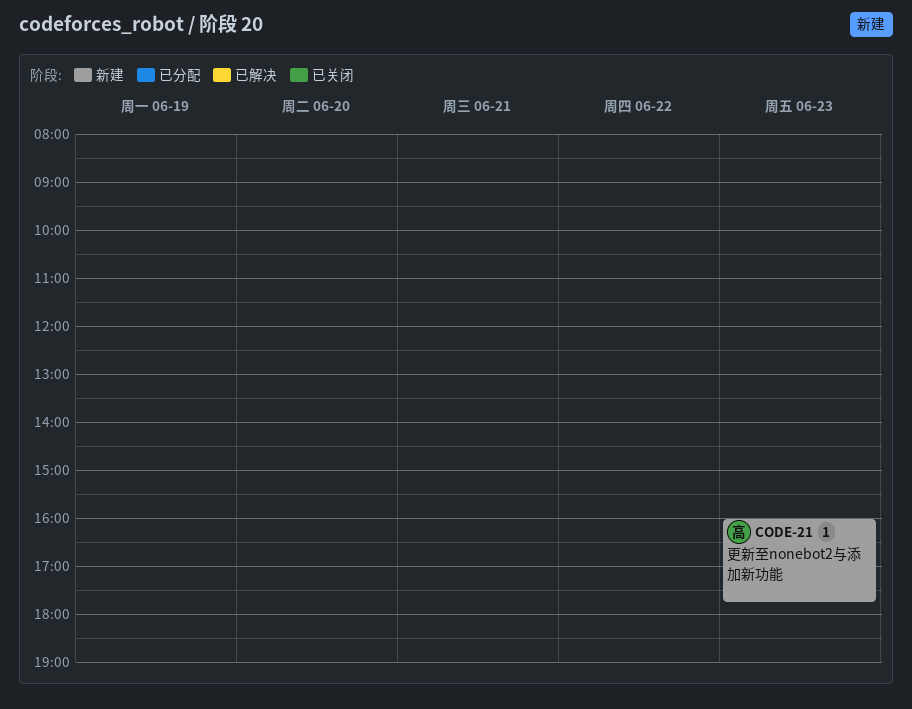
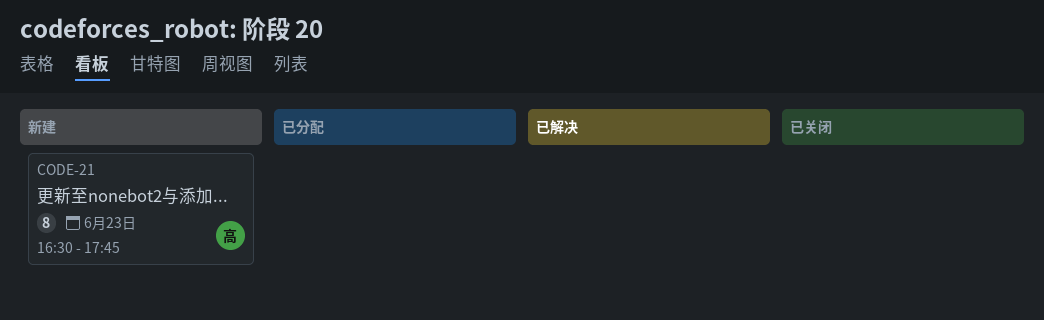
CODE-21, estimate: 1 -> 8
CODE-21, begins: 16:00 -> 16:30

